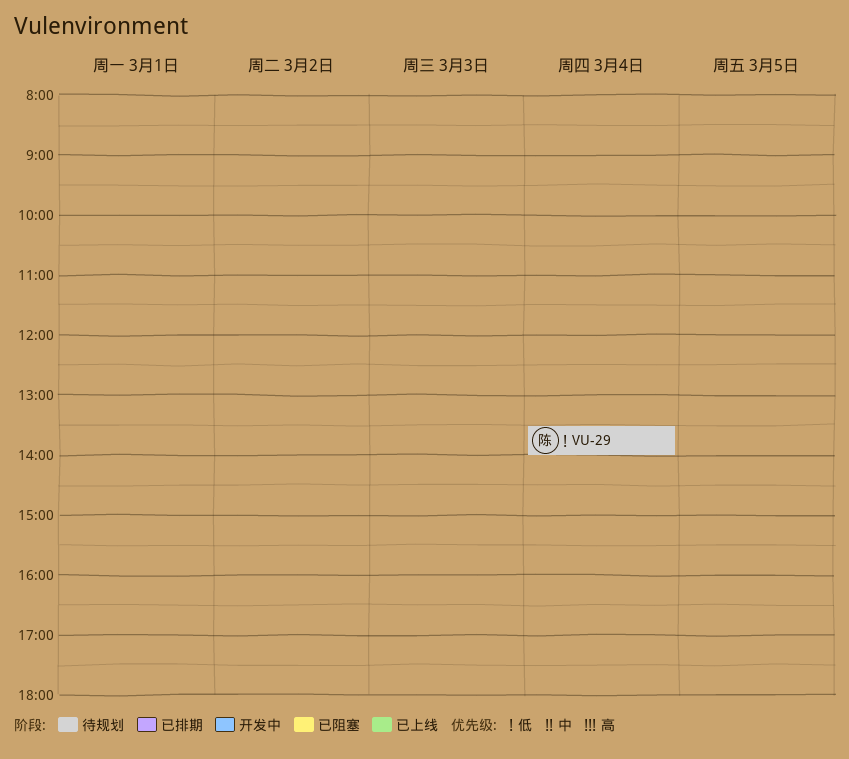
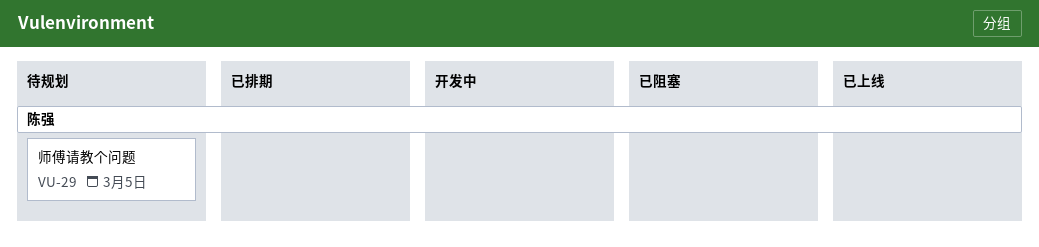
VU-29, day: Mar 4 -> Mar 5

